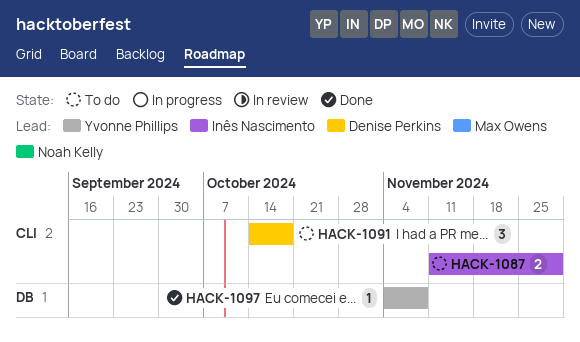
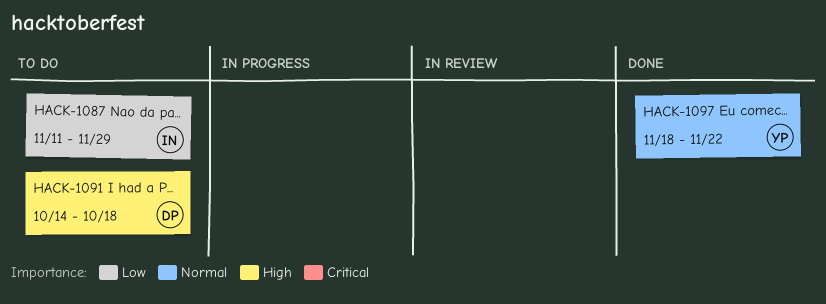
HACK-1097, start: Nov 4 -> Nov 18
HACK-1097, due: Nov 8 -> Nov 22

